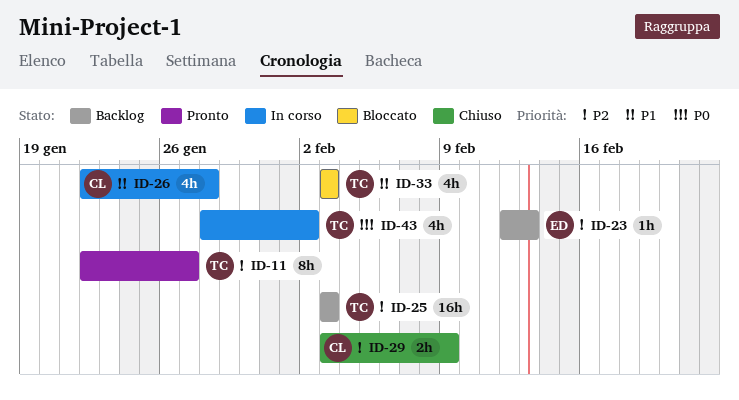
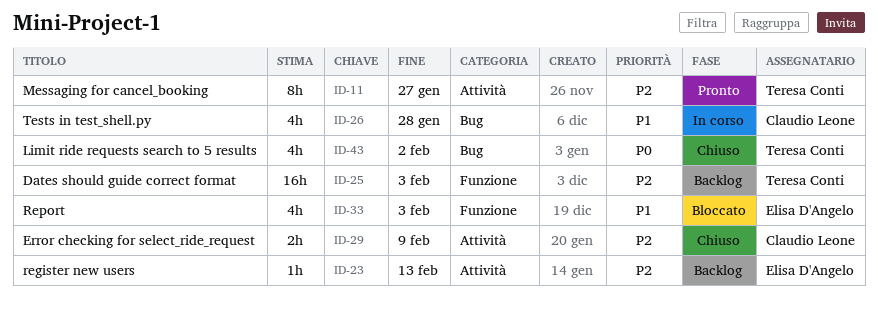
ID-33, owner: Teresa Conti -> Elisa D'Angelo
ID-43, status: In corso -> Chiuso

